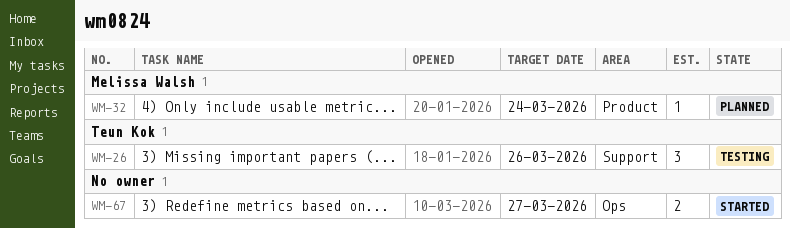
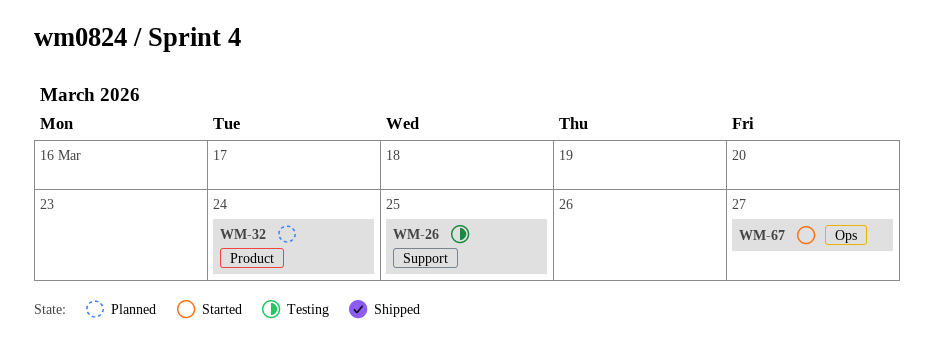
WM-26, due: Mar 26 -> Mar 25

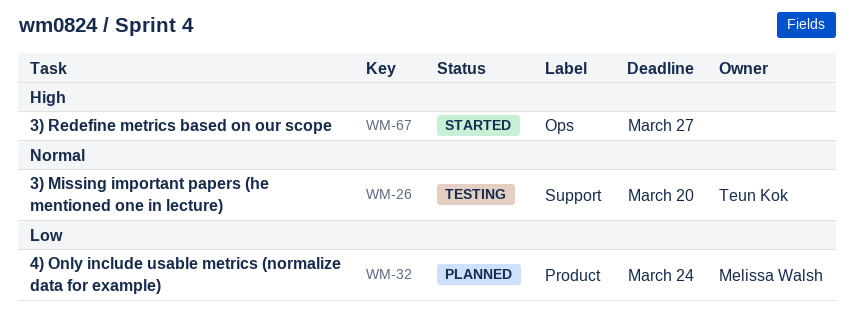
WM-26, due: Mar 25 -> Mar 20

